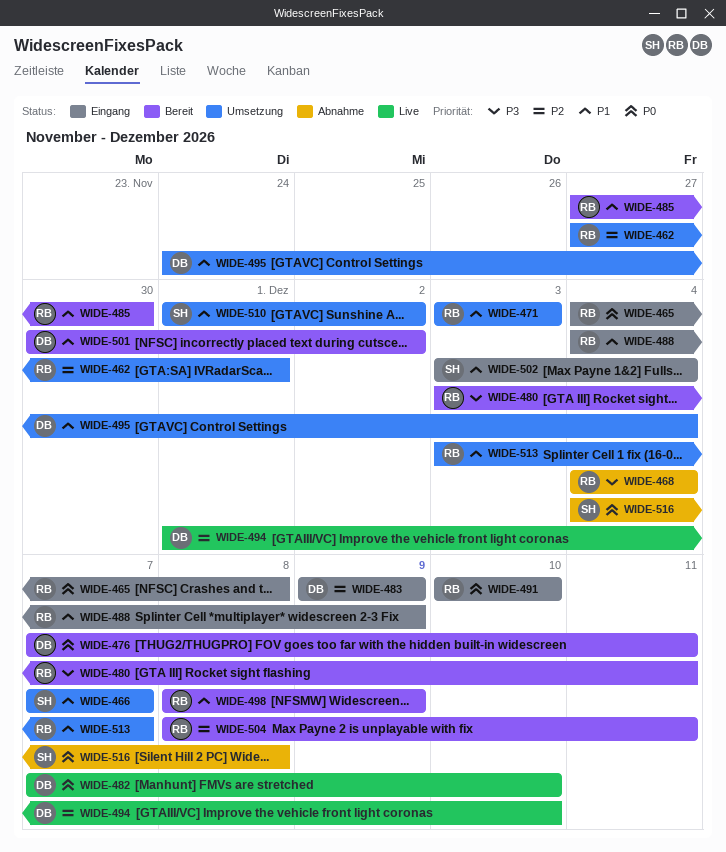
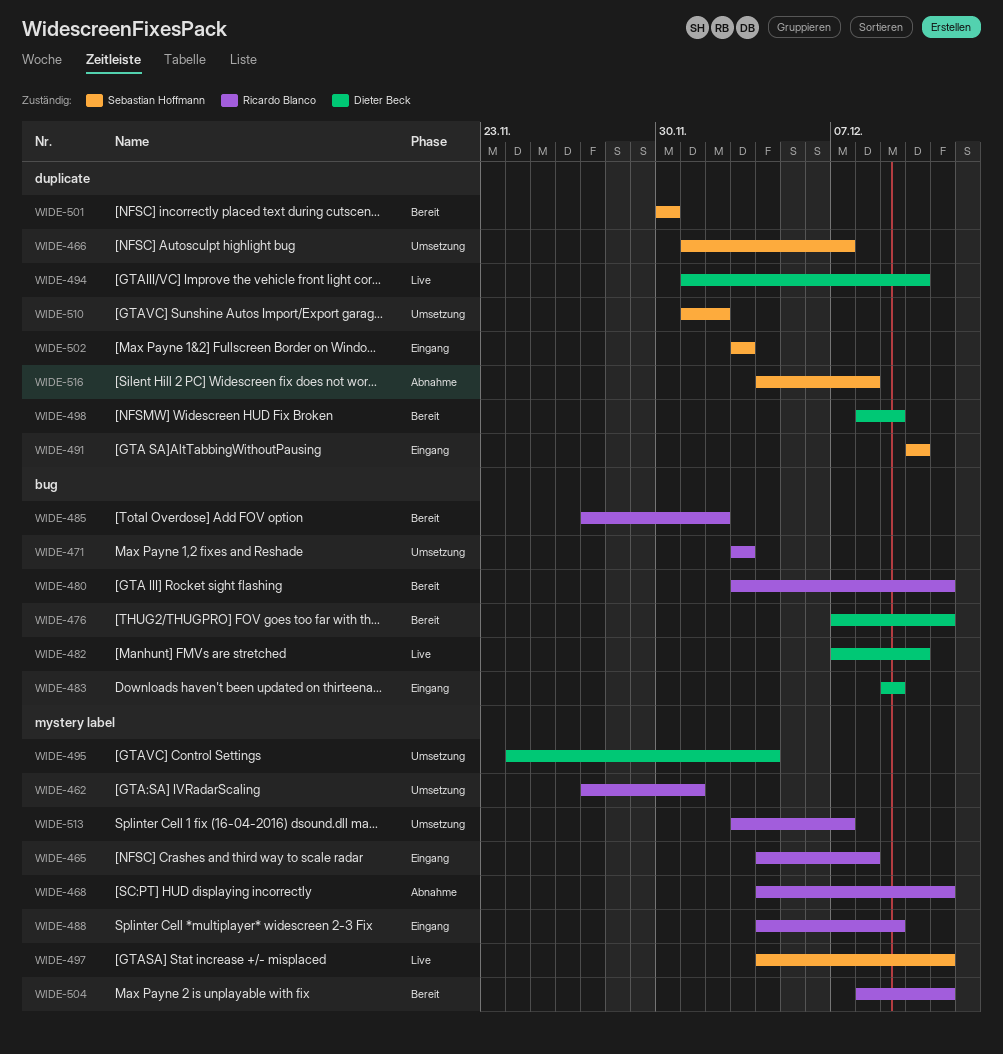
WIDE-466, start: Dec 7 -> Dec 1
WIDE-468, due: Dec 4 -> Dec 11
WIDE-485, due: Nov 30 -> Dec 2
WIDE-491, owner: Ricardo Blanco -> Sebastian Hoffmann
WIDE-497: none -> present
WIDE-498, owner: Ricardo Blanco -> Dieter Beck
WIDE-501, owner: Dieter Beck -> Sebastian Hoffmann
WIDE-501, due: Dec 2 -> Nov 30
WIDE-502, due: Dec 4 -> Dec 3

